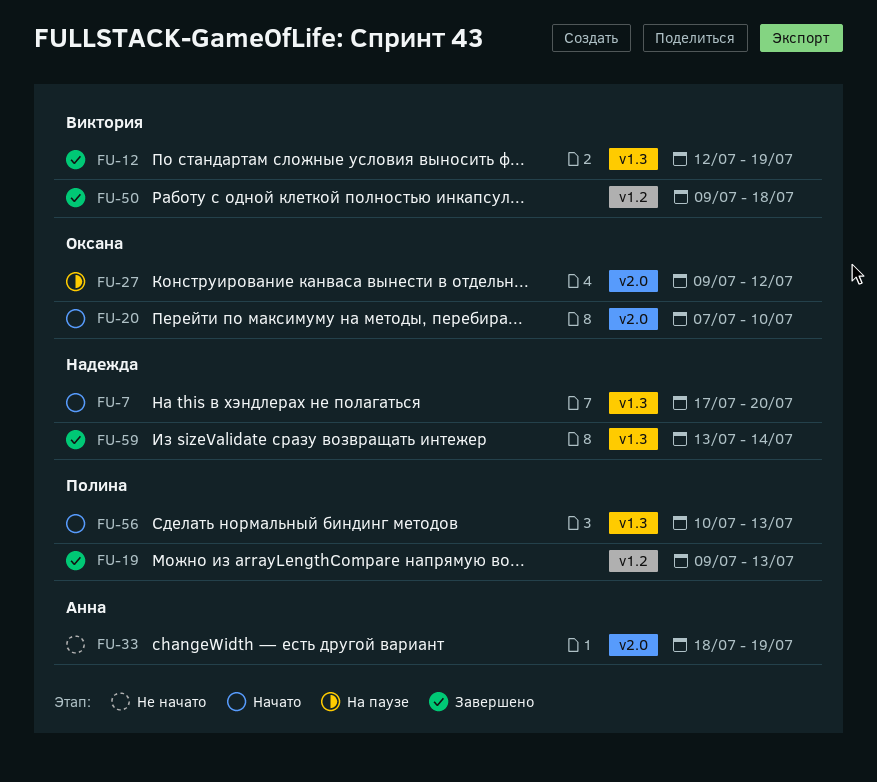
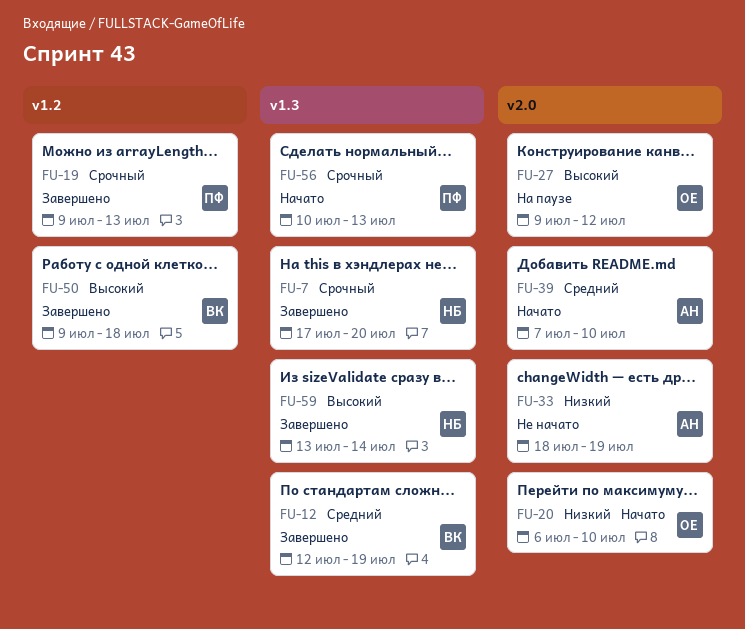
FU-7, status: Начато -> Завершено
FU-20, start: Jul 7 -> Jul 6
FU-39: none -> present

